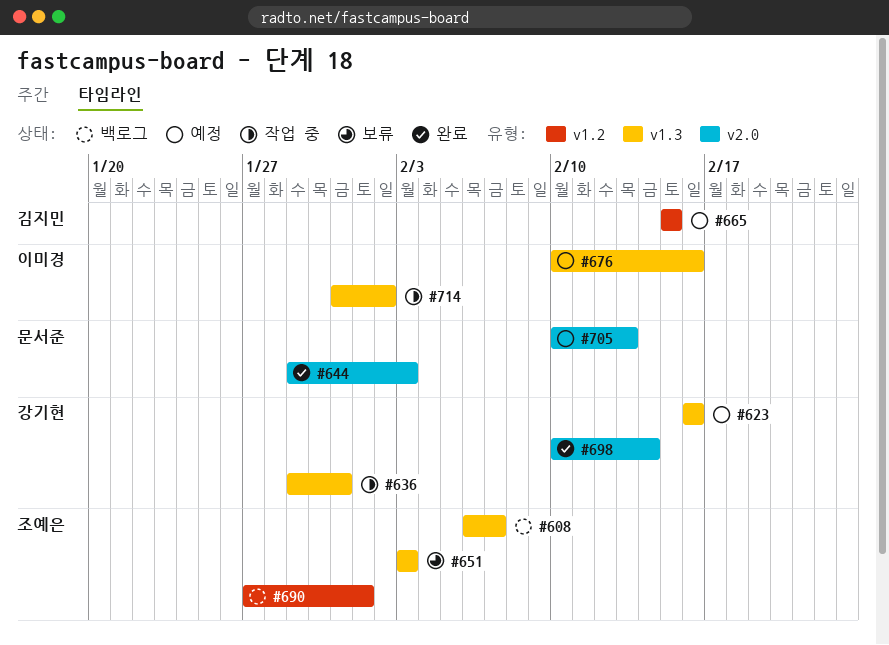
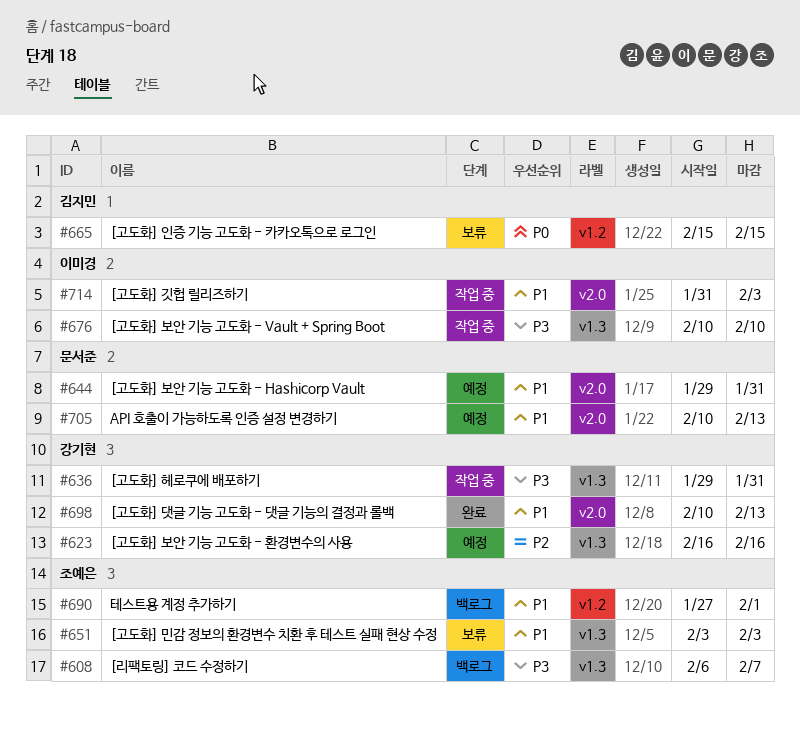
#644, status: 완료 -> 예정
#644, due: Feb 3 -> Jan 31
#665, status: 예정 -> 보류
#676, status: 예정 -> 작업 중
#676, due: Feb 16 -> Feb 10
#698, due: Feb 14 -> Feb 13
#714, label: v1.3 -> v2.0
#714, due: Feb 2 -> Feb 3

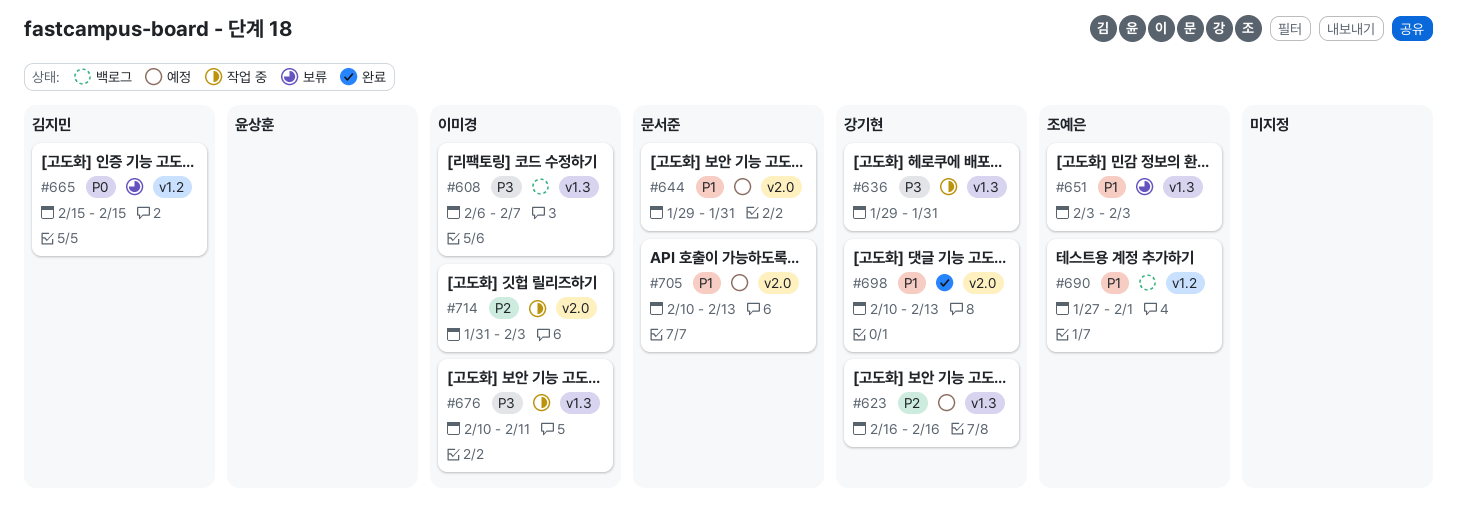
#608, owner: 조예은 -> 이미경
#676, due: Feb 10 -> Feb 11
#714, priority: P1 -> P2

